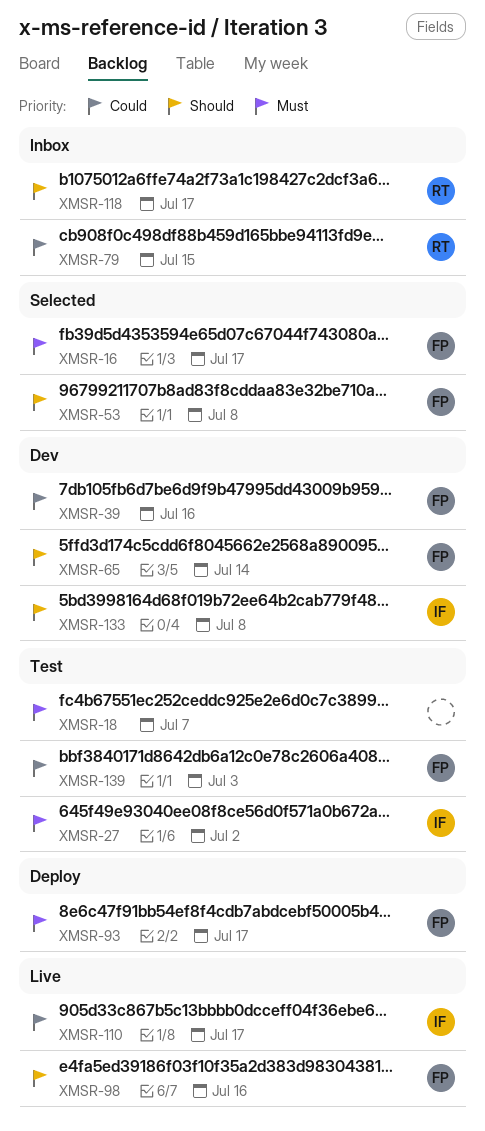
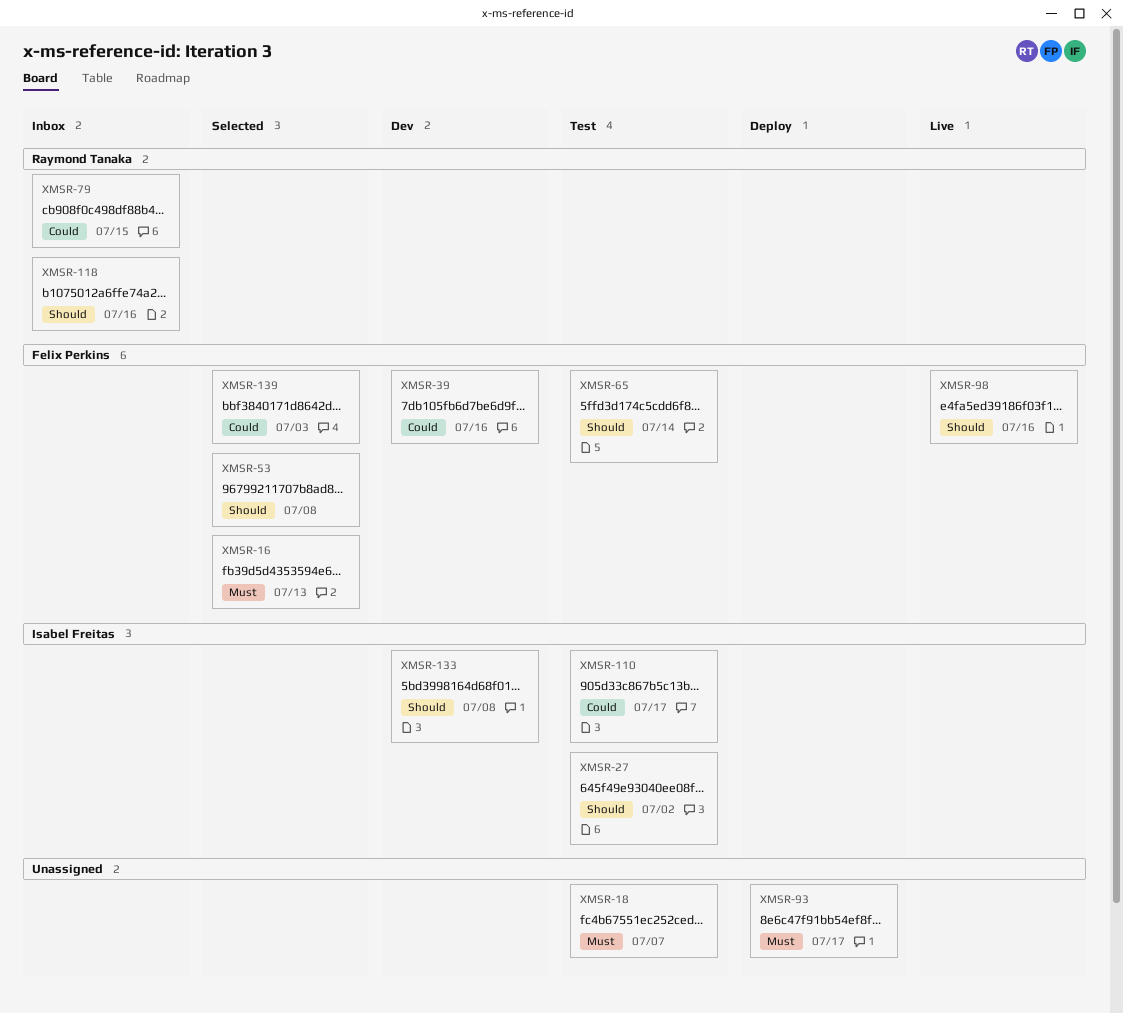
XMSR-16, due: Jul 17 -> Jul 13
XMSR-27, priority: Must -> Should
XMSR-65, status: Dev -> Test
XMSR-93, owner: Felix Perkins -> none
XMSR-110, status: Live -> Test
XMSR-118, due: Jul 17 -> Jul 16
XMSR-139, status: Test -> Selected

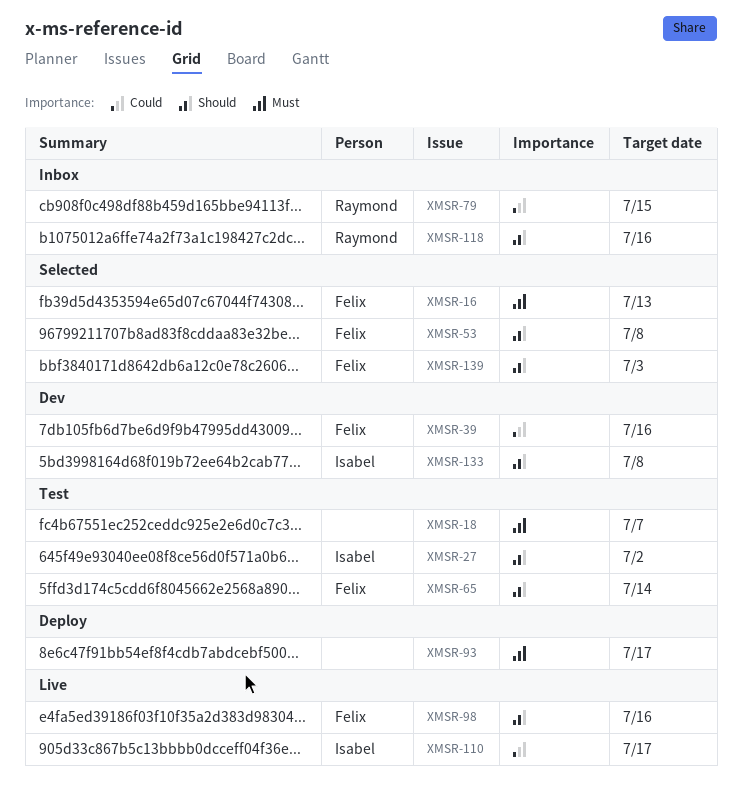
XMSR-110, status: Test -> Live
XMSR-139, priority: Could -> Should

